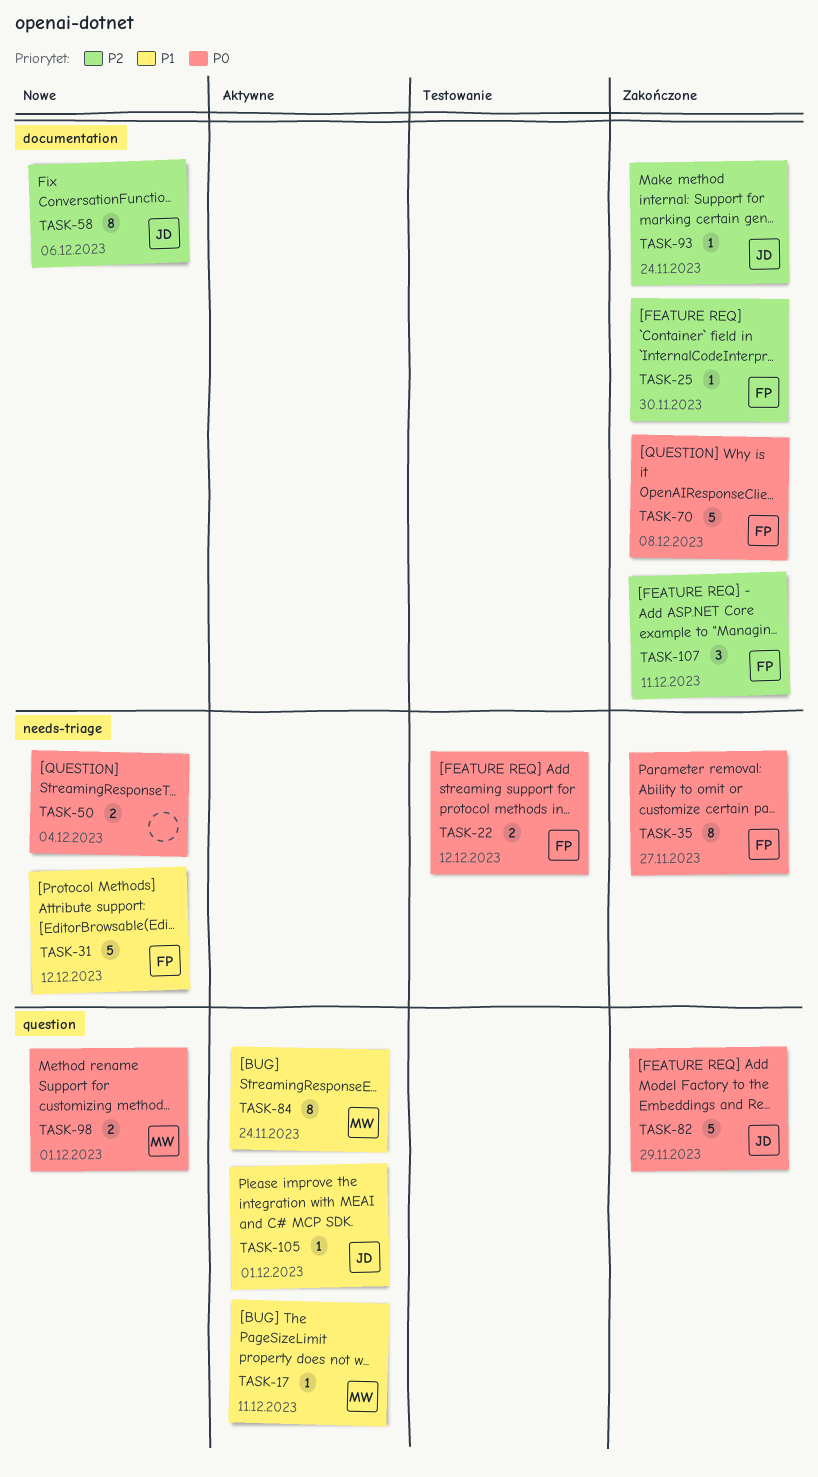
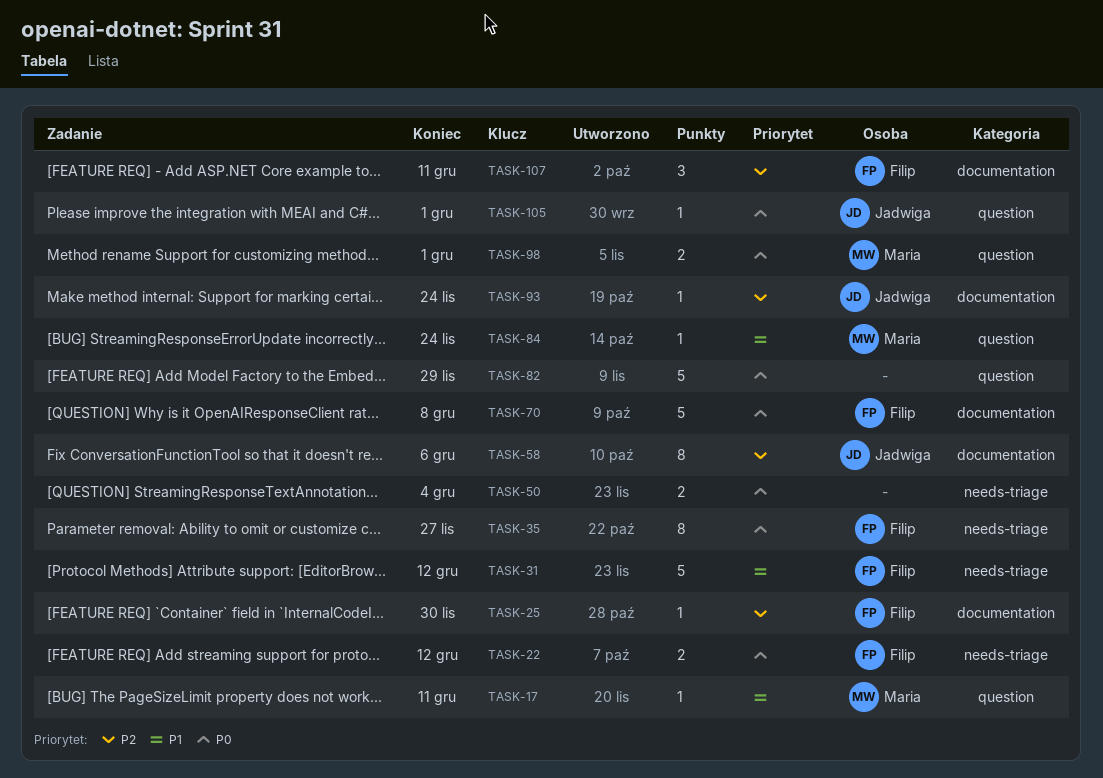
TASK-82, owner: Jadwiga -> none
TASK-84, estimate: 8 -> 1
TASK-105, priority: P1 -> P0

